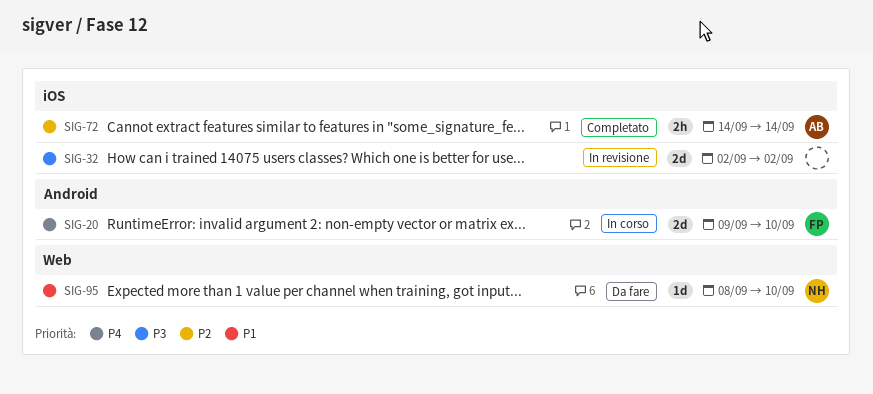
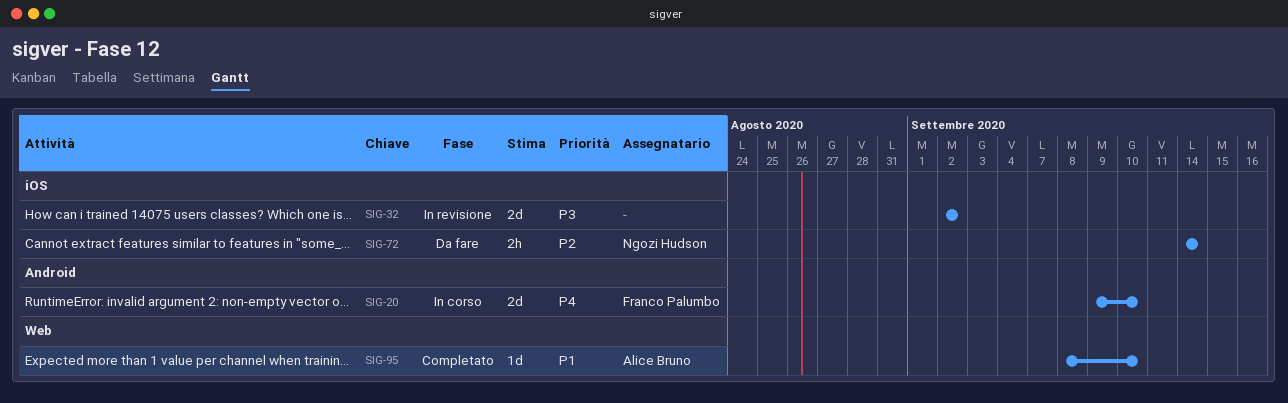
SIG-72, status: Completato -> Da fare
SIG-72, owner: Alice Bruno -> Ngozi Hudson
SIG-95, status: Da fare -> Completato
SIG-95, owner: Ngozi Hudson -> Alice Bruno

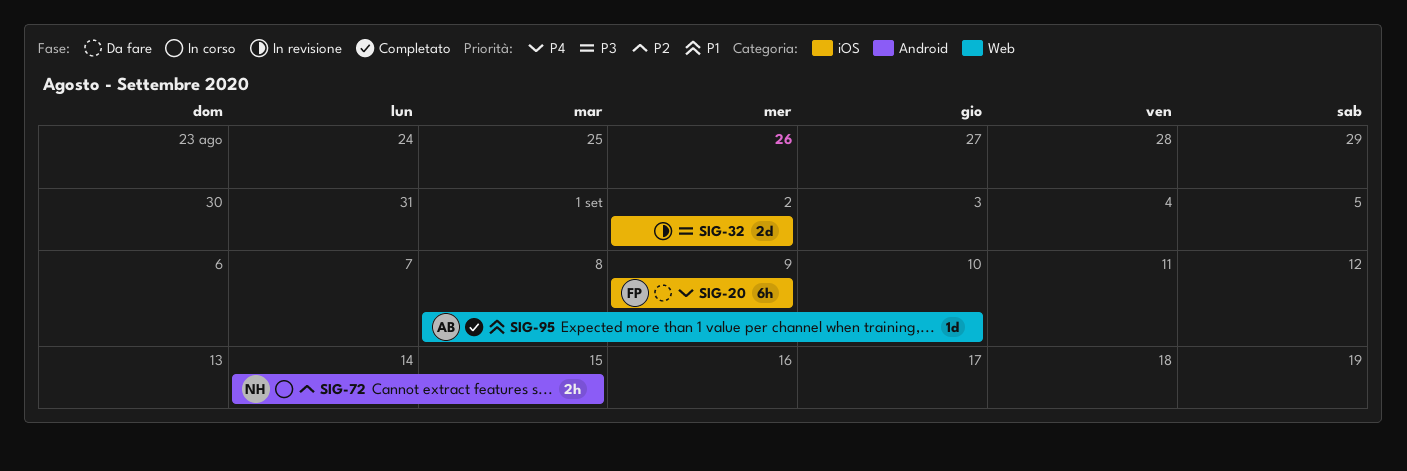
SIG-20, status: In corso -> Da fare
SIG-20, label: Android -> iOS
SIG-20, estimate: 2d -> 6h
SIG-20, due: Sep 10 -> Sep 9
SIG-72, status: Da fare -> In corso
SIG-72, label: iOS -> Android
SIG-72, due: Sep 14 -> Sep 15

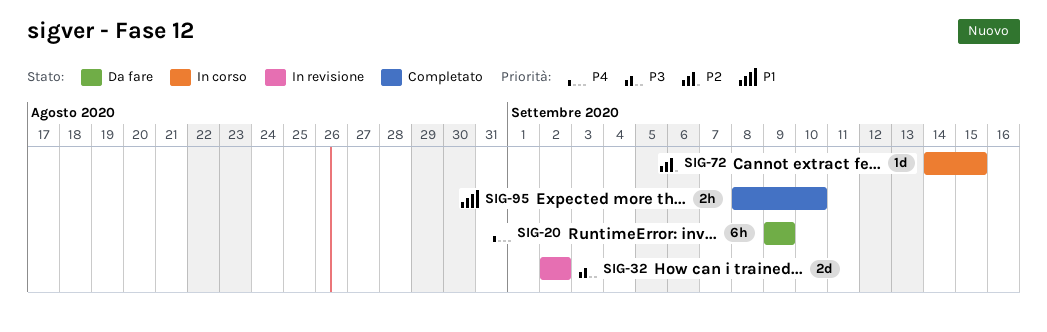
SIG-72, estimate: 2h -> 1d
SIG-95, estimate: 1d -> 2h

